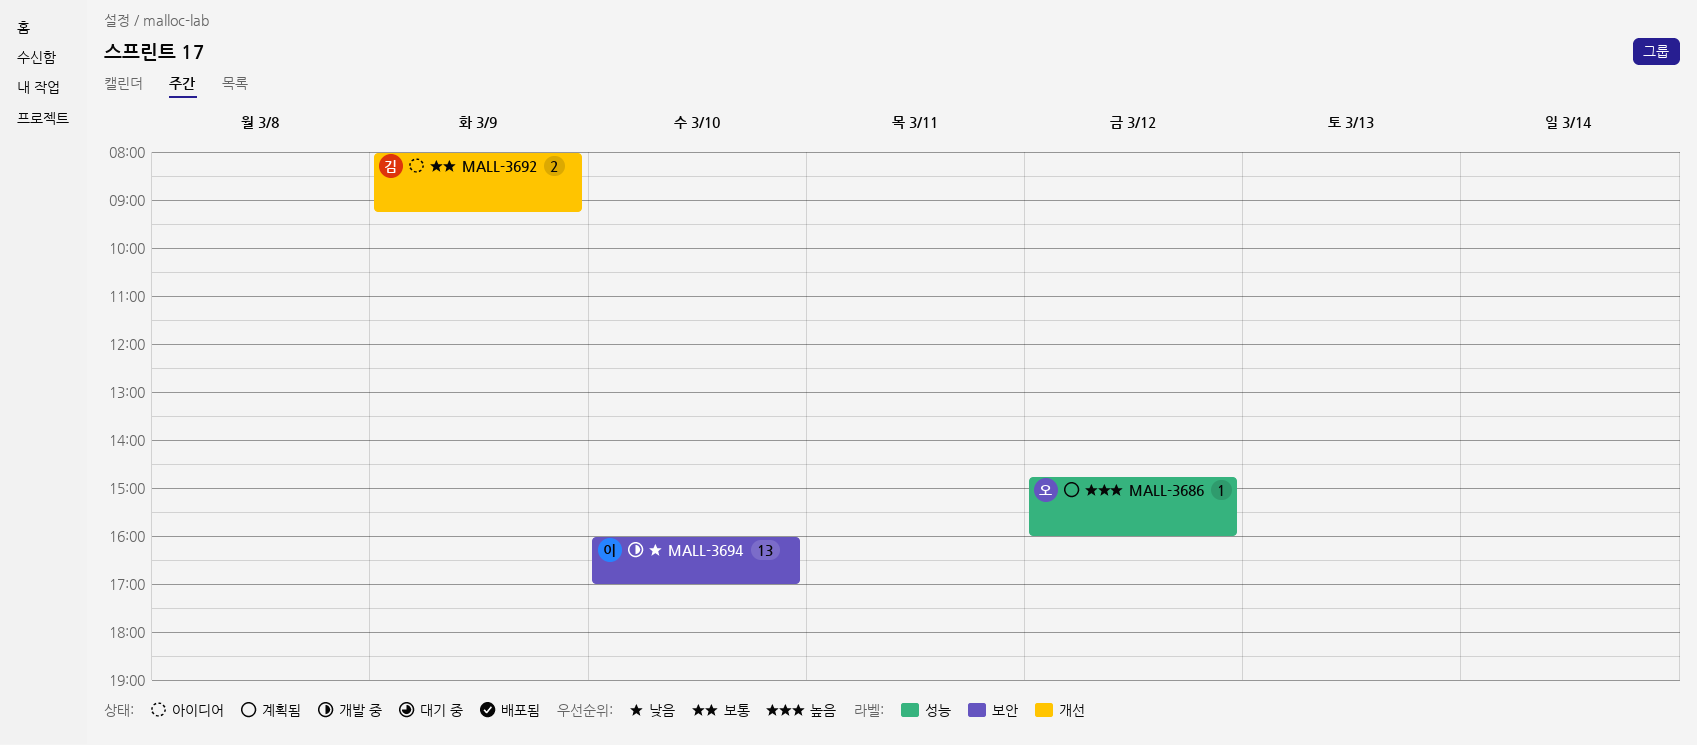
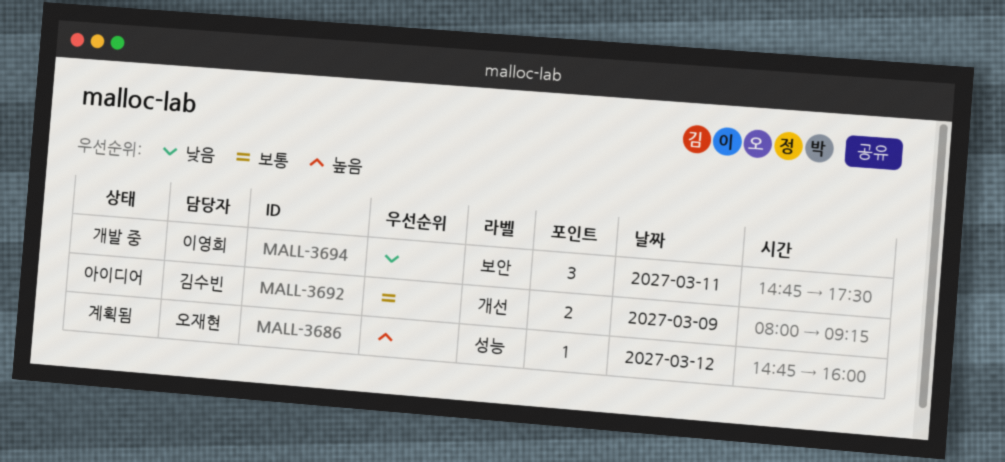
MALL-3694, estimate: 13 -> 3
MALL-3694, day: Mar 10 -> Mar 11
MALL-3694, begins: 16:00 -> 14:45
MALL-3694, ends: 17:00 -> 17:30

